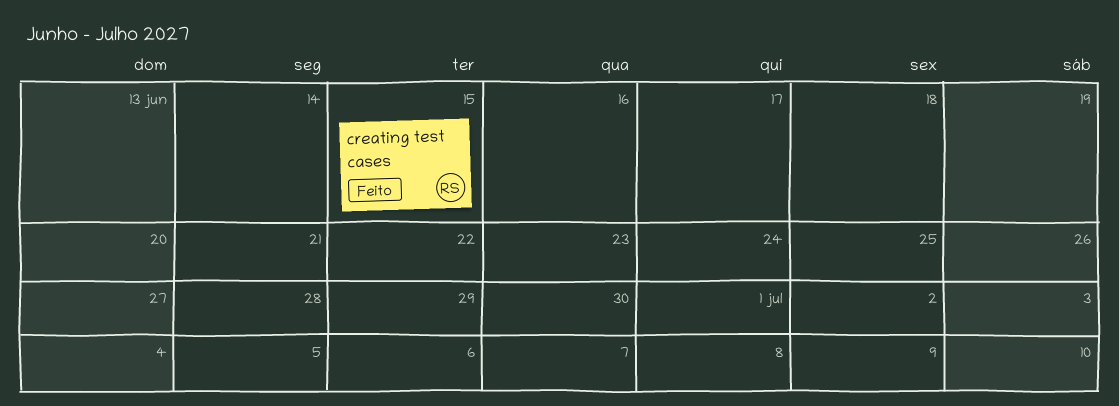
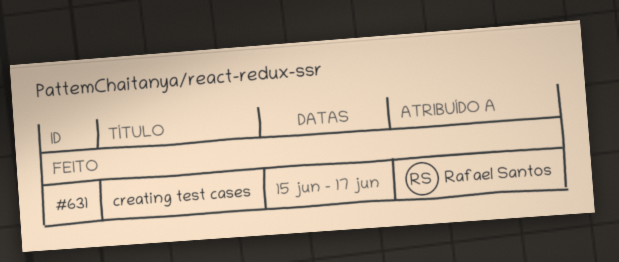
creating test cases, due: Jun 15 -> Jun 17

